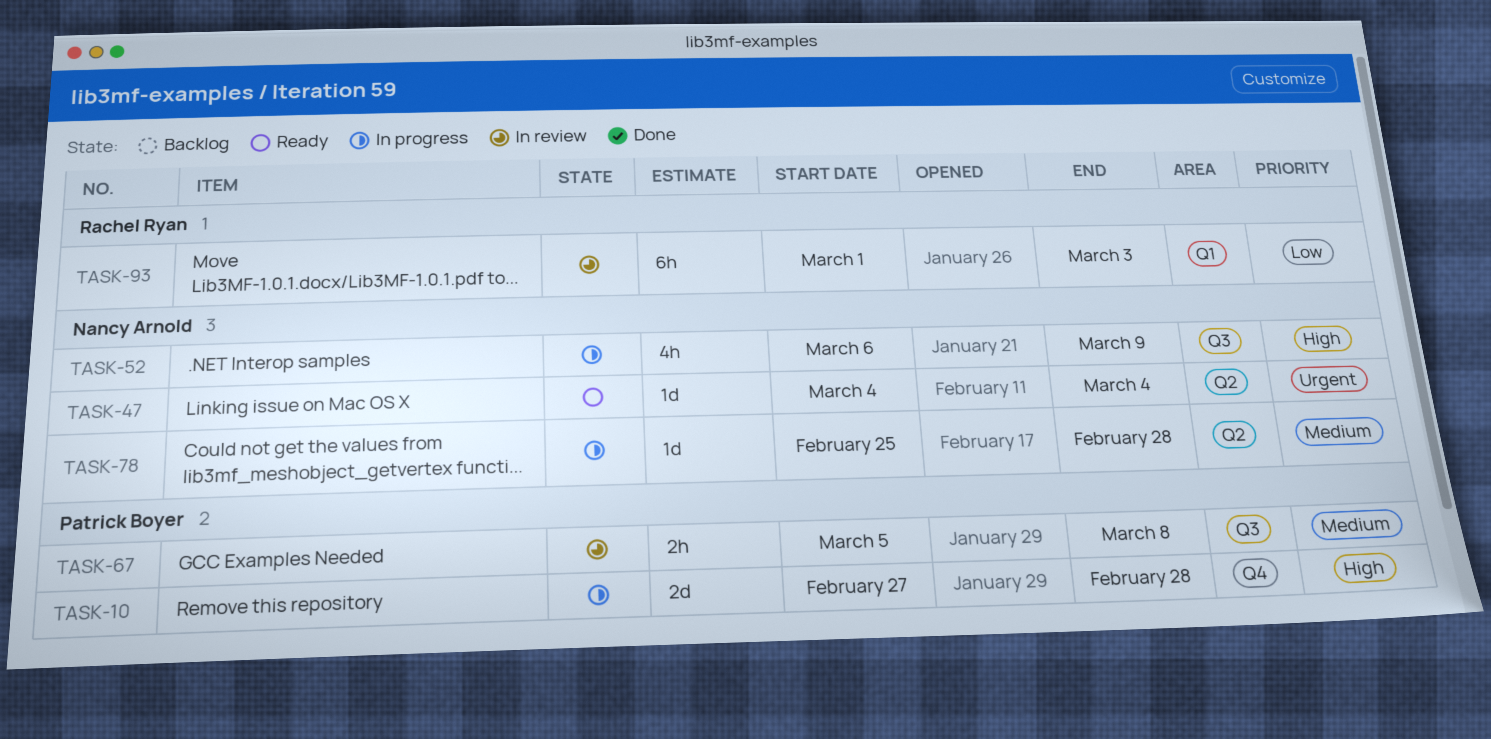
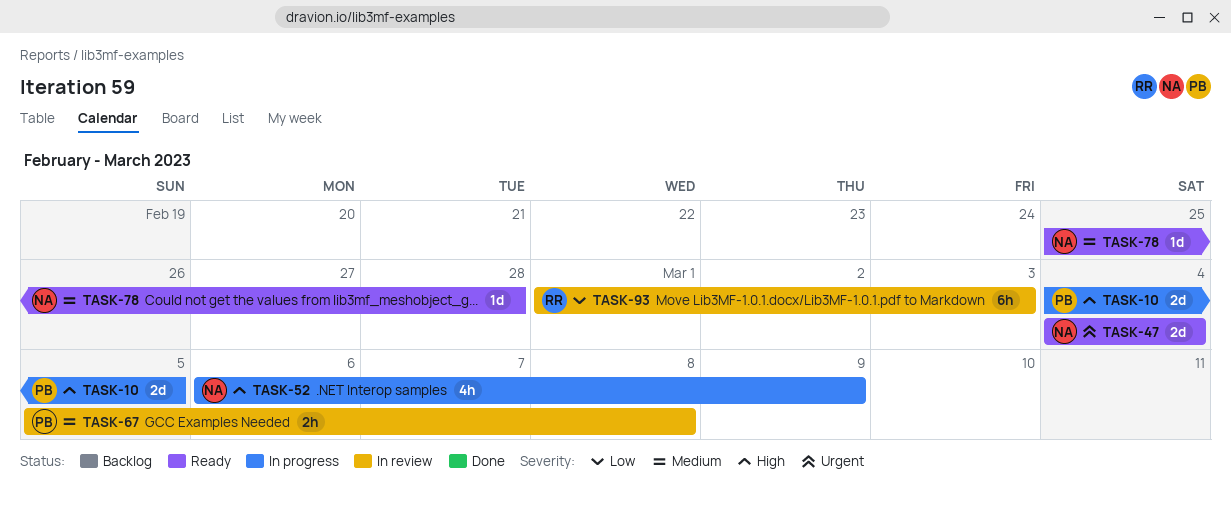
TASK-10, start: Feb 27 -> Mar 4
TASK-10, due: Feb 28 -> Mar 5
TASK-47, estimate: 1d -> 2d
TASK-78, status: In progress -> Ready

